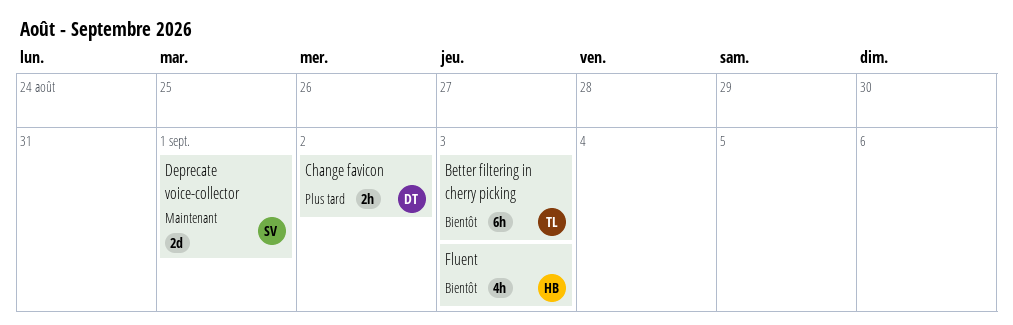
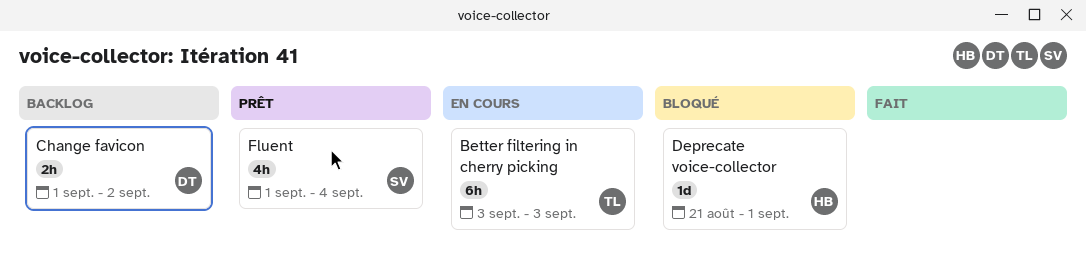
Deprecate voice-collector, owner: SV -> HB
Deprecate voice-collector, estimate: 2d -> 1d
Fluent, owner: HB -> SV
Fluent, due: Sep 3 -> Sep 4

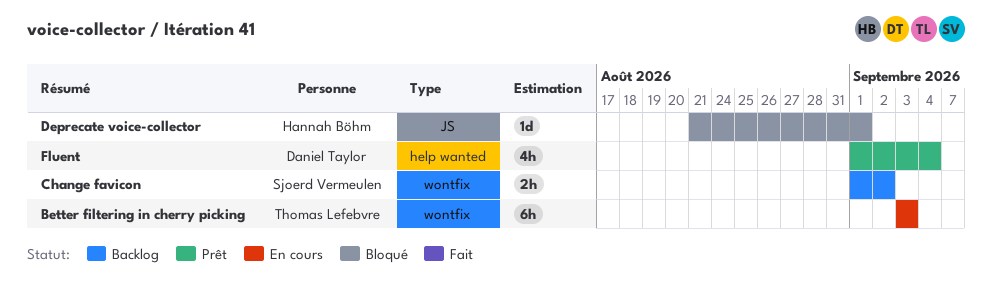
Change favicon, owner: Daniel Taylor -> Sjoerd Vermeulen
Fluent, owner: Sjoerd Vermeulen -> Daniel Taylor

